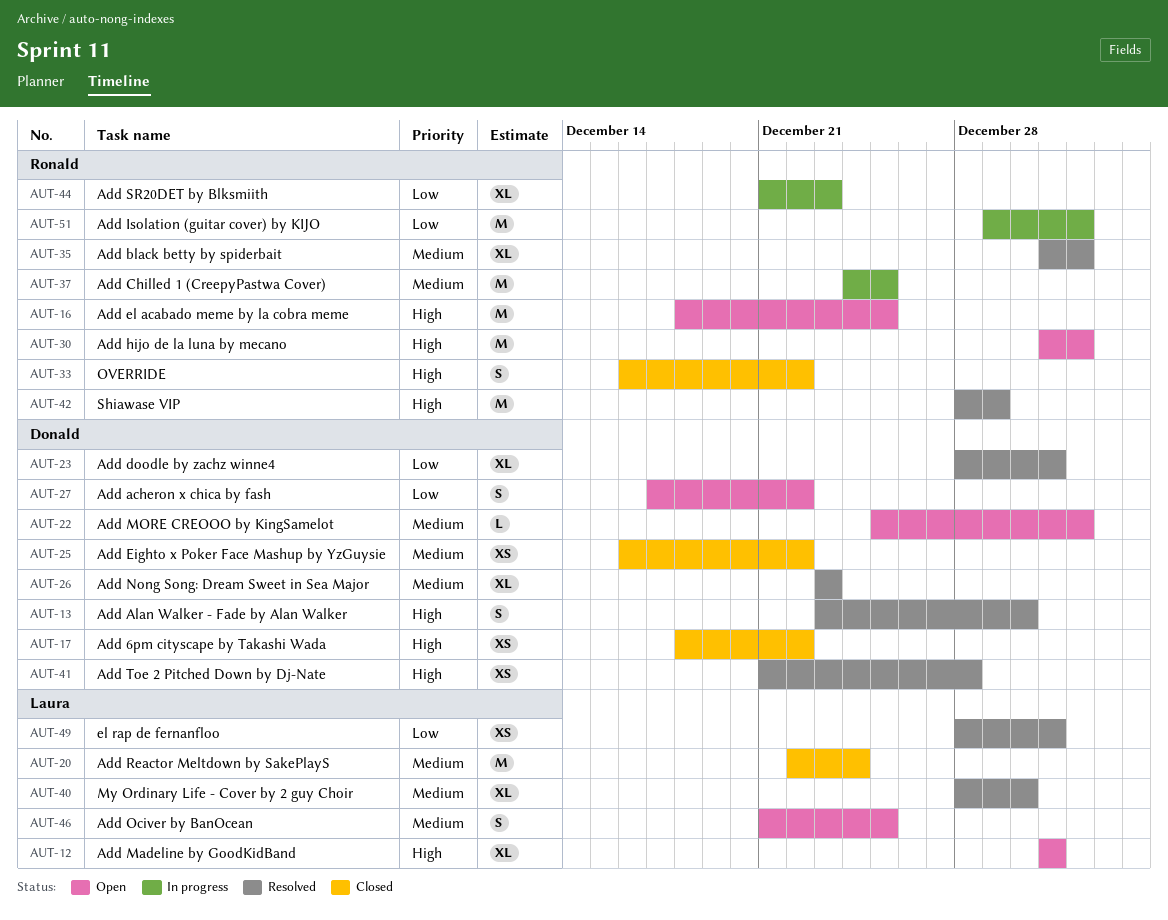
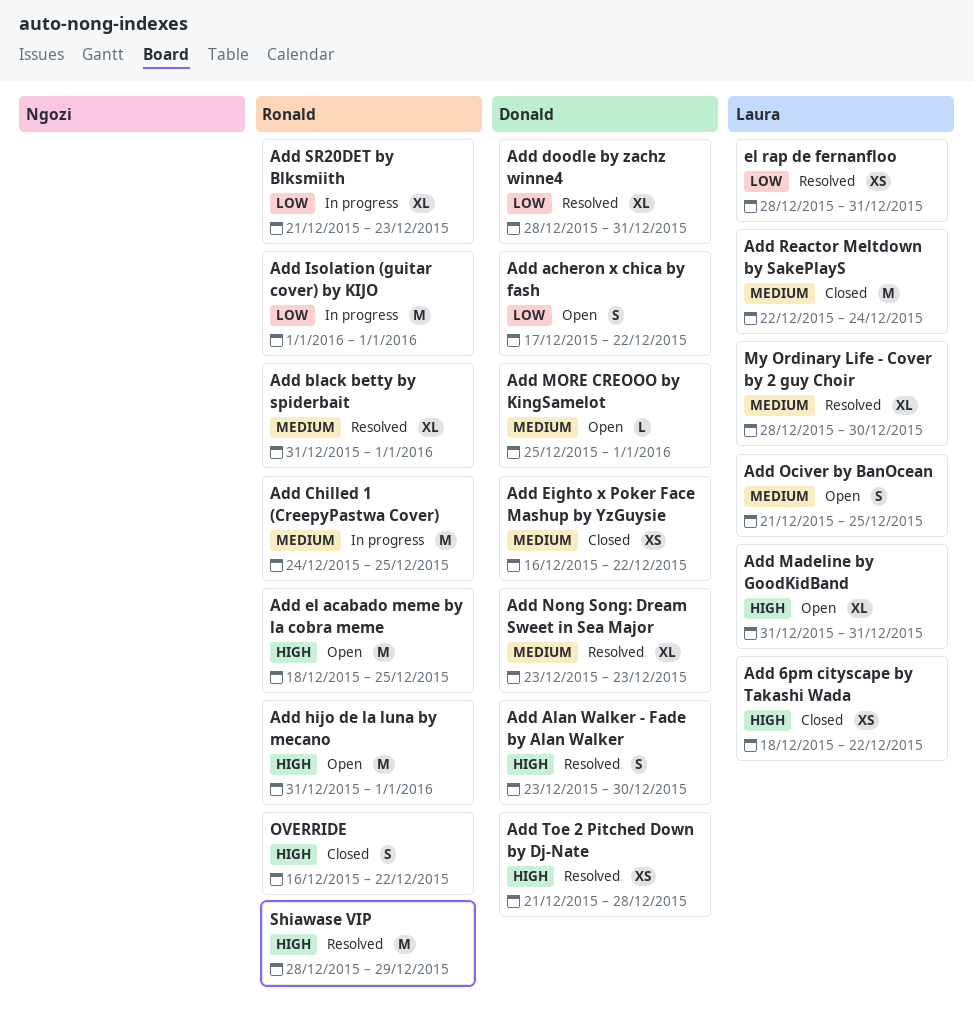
Add 6pm cityscape by Takashi Wada, owner: Donald -> Laura
Add Isolation (guitar cover) by KIJO, start: Dec 29 -> Jan 1

